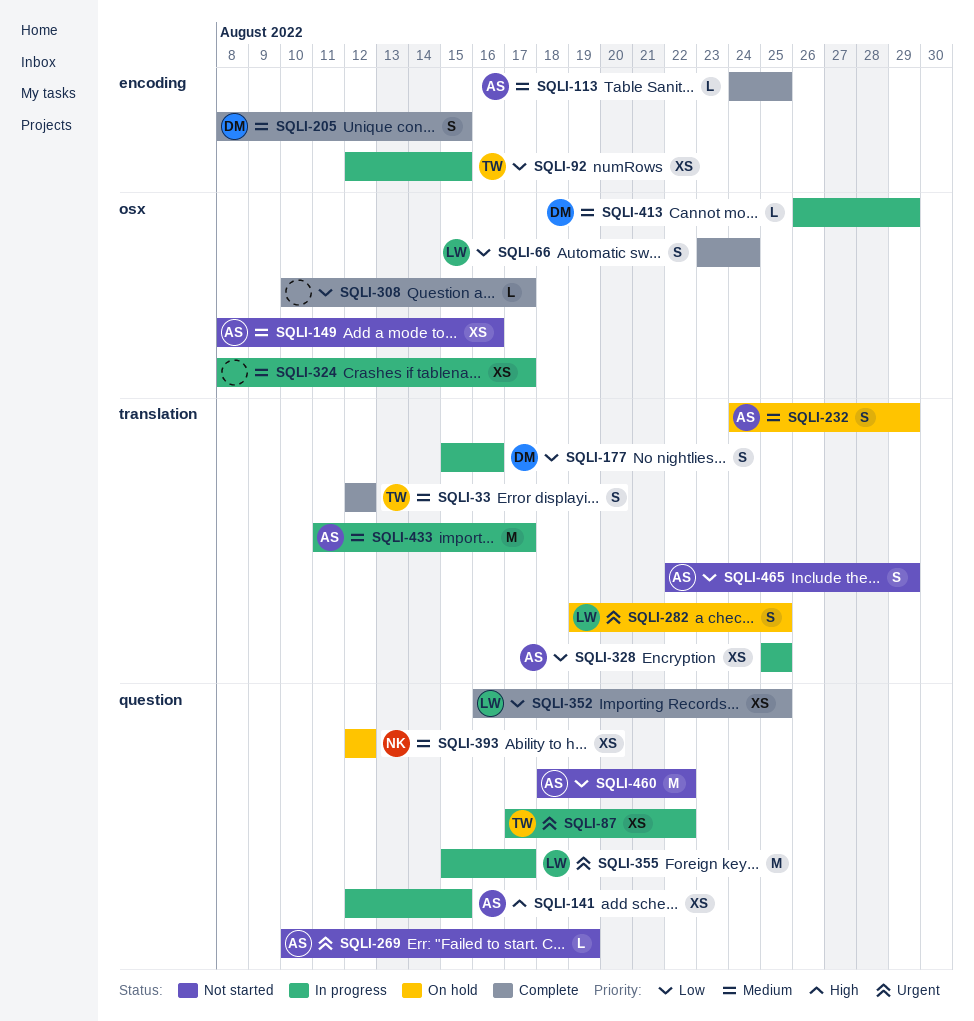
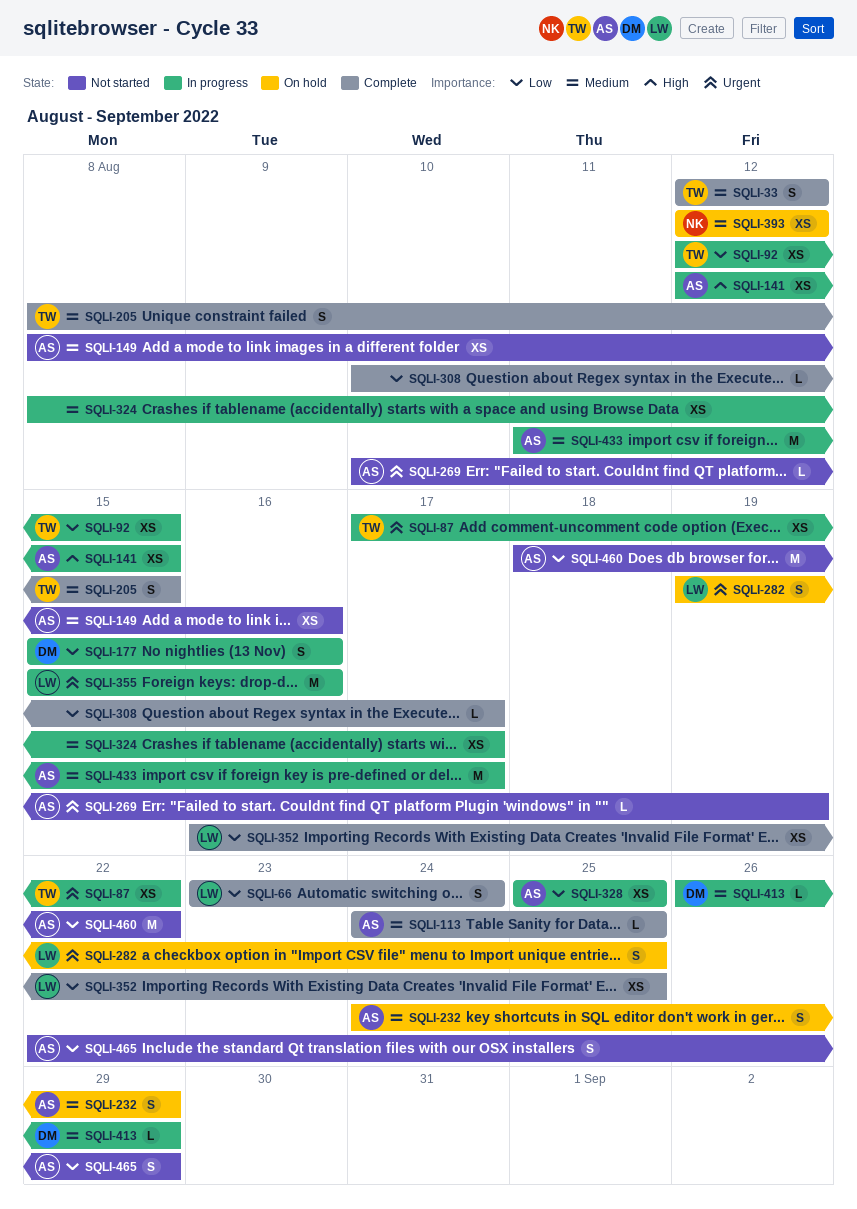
SQLI-205, owner: DM -> TW
SQLI-355, due: Aug 17 -> Aug 16

